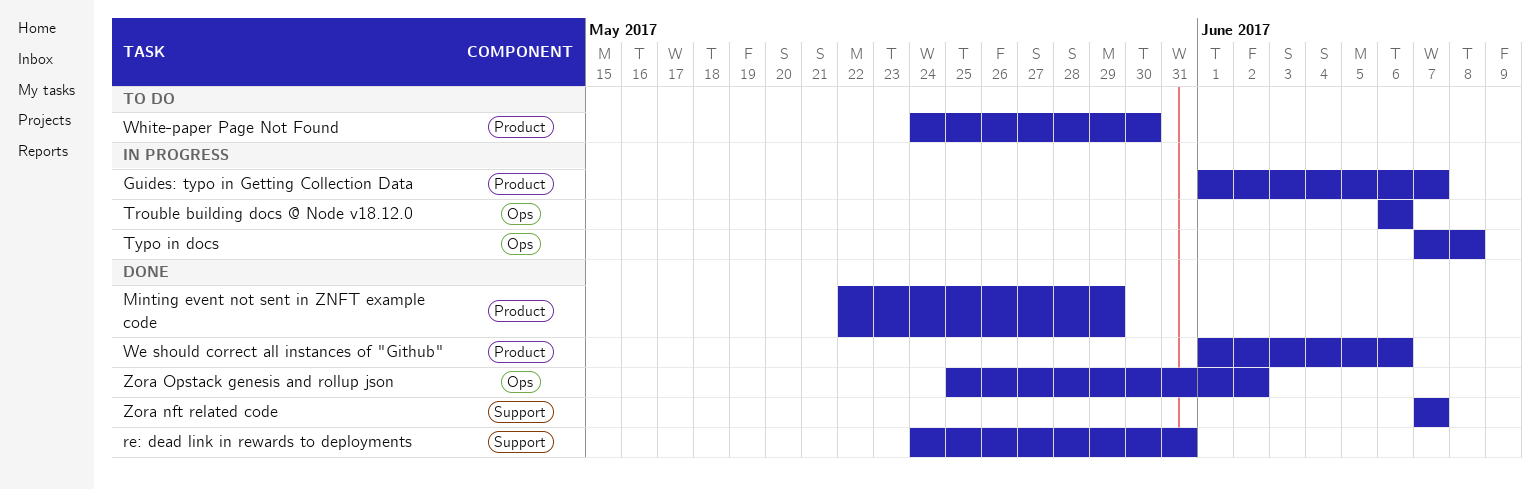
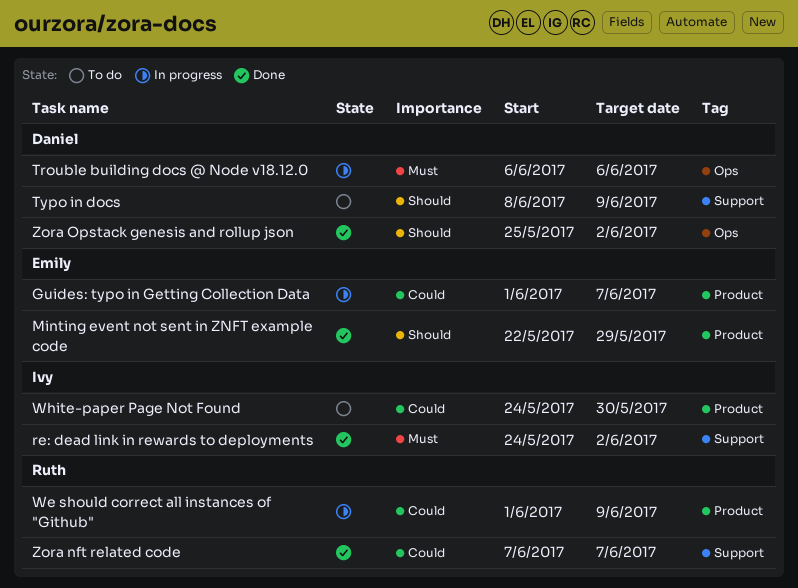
re: dead link in rewards to deployments, due: May 31 -> Jun 2
Typo in docs, status: In progress -> To do
Typo in docs, label: Ops -> Support
Typo in docs, start: Jun 7 -> Jun 8
Typo in docs, due: Jun 8 -> Jun 9
We should correct all instances of "Github", status: Done -> In progress
We should correct all instances of "Github", due: Jun 6 -> Jun 9

